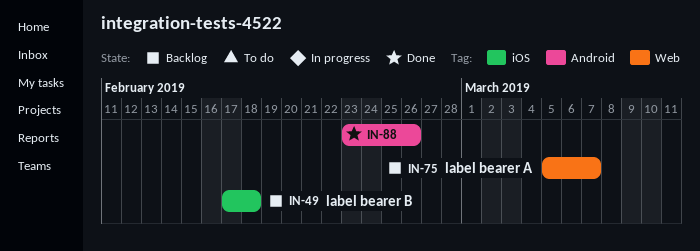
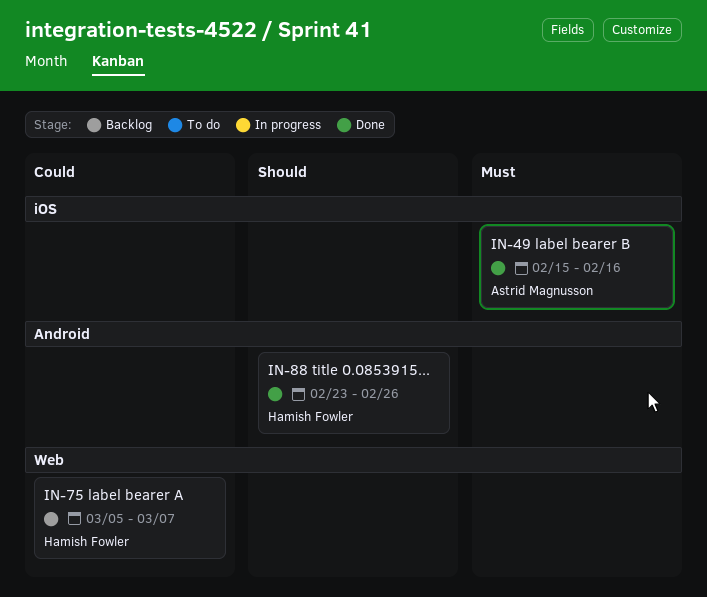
IN-49, status: Backlog -> Done
IN-49, start: Feb 17 -> Feb 15
IN-49, due: Feb 18 -> Feb 16

